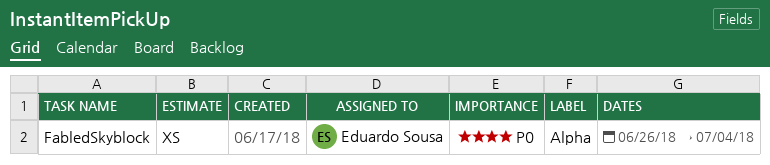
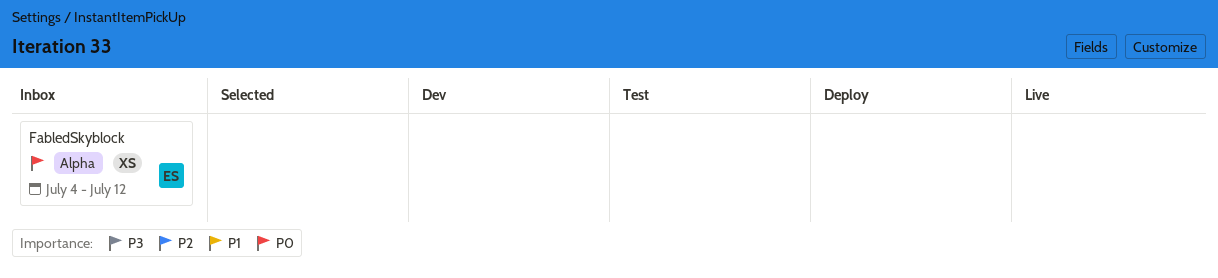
FabledSkyblock, start: Jun 26 -> Jul 4
FabledSkyblock, due: Jul 4 -> Jul 12

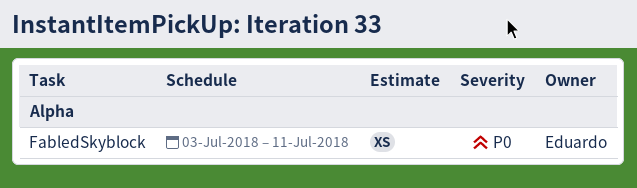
FabledSkyblock, start: Jul 4 -> Jul 3
FabledSkyblock, due: Jul 12 -> Jul 11

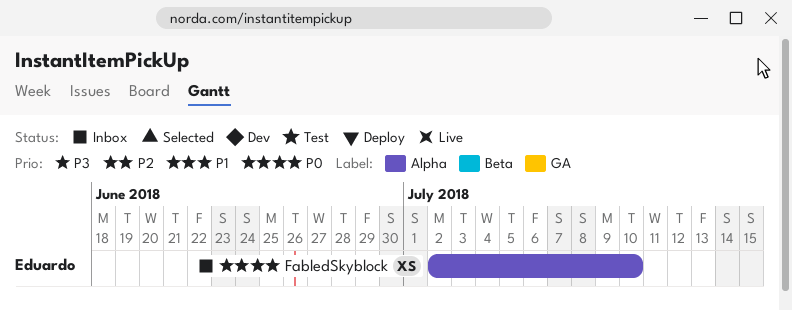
FabledSkyblock, start: Jul 3 -> Jul 2
FabledSkyblock, due: Jul 11 -> Jul 10

